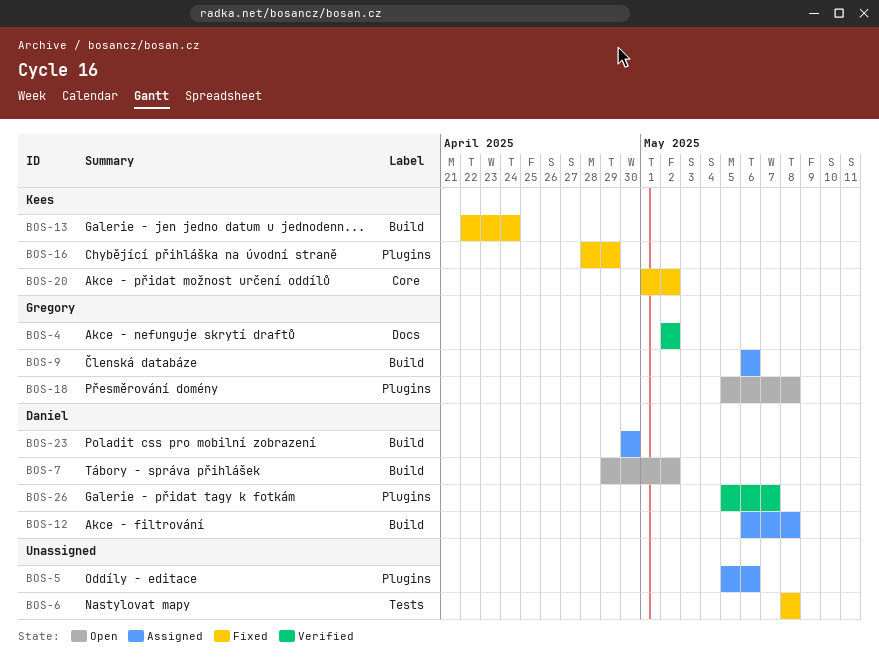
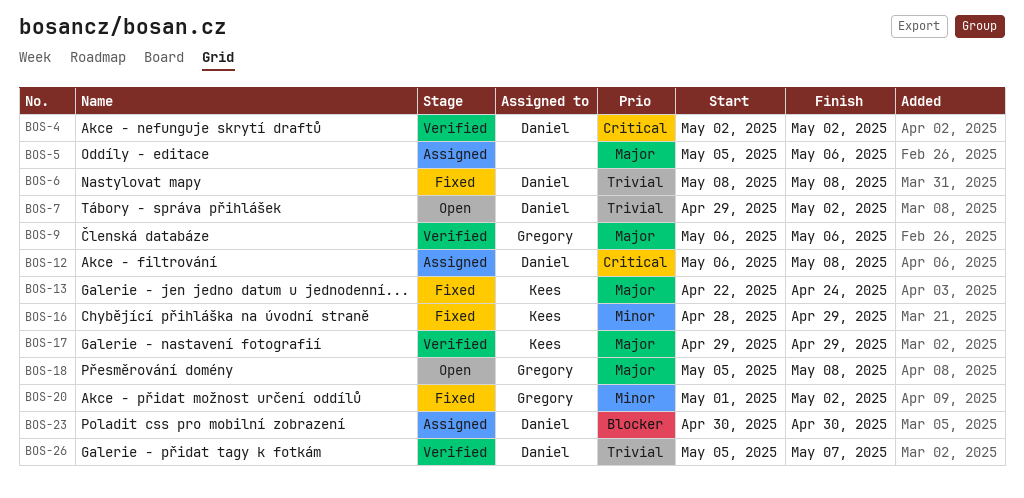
BOS-4, owner: Gregory -> Daniel
BOS-6, owner: none -> Daniel
BOS-9, status: Assigned -> Verified
BOS-17: none -> present
BOS-20, owner: Kees -> Gregory

